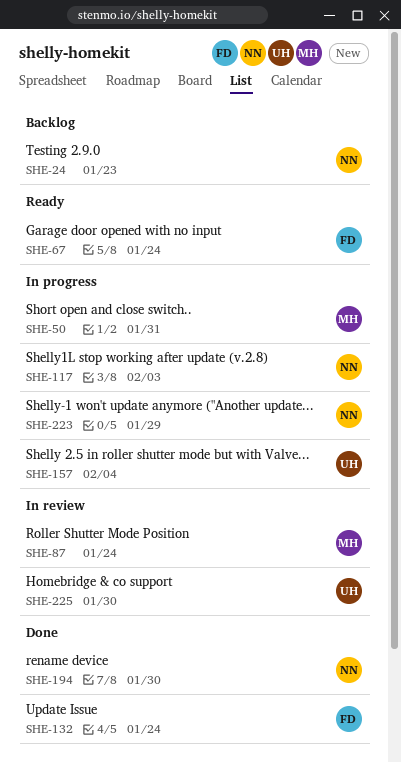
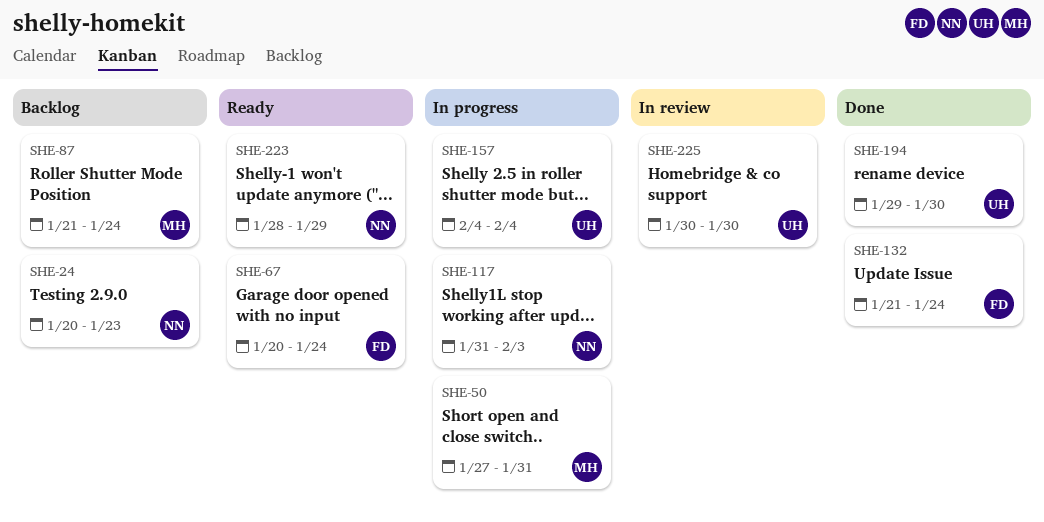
SHE-87, status: In review -> Backlog
SHE-194, owner: NN -> UH
SHE-223, status: In progress -> Ready

